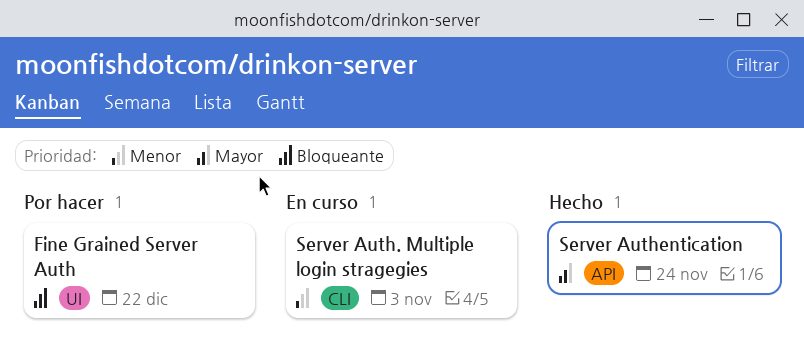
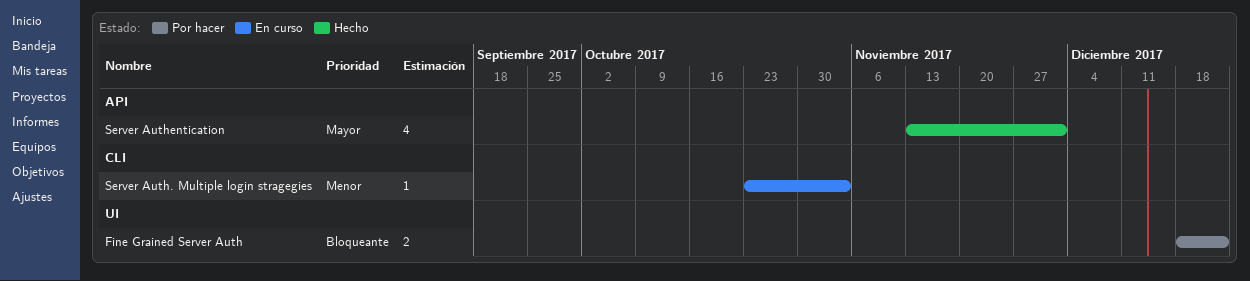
Server Authentication, due: Nov 24 -> Dec 1

